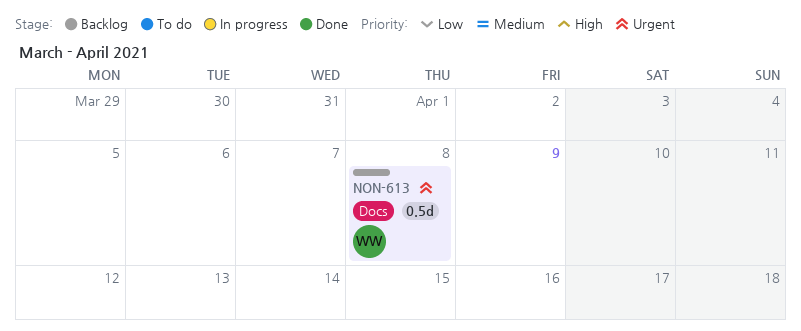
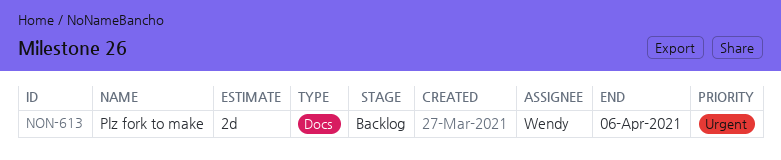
NON-613, estimate: 0.5d -> 2d
NON-613, due: Apr 8 -> Apr 6

